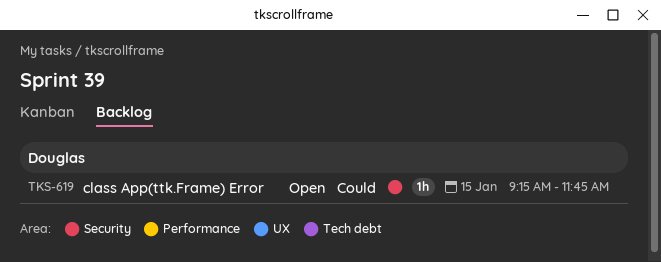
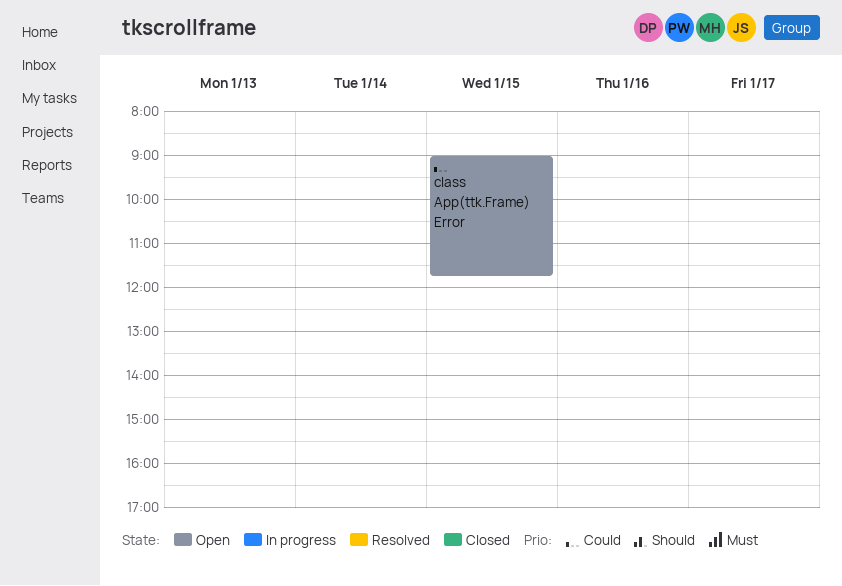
class App(ttk.Frame) Error, begins: 09:15 -> 09:00

